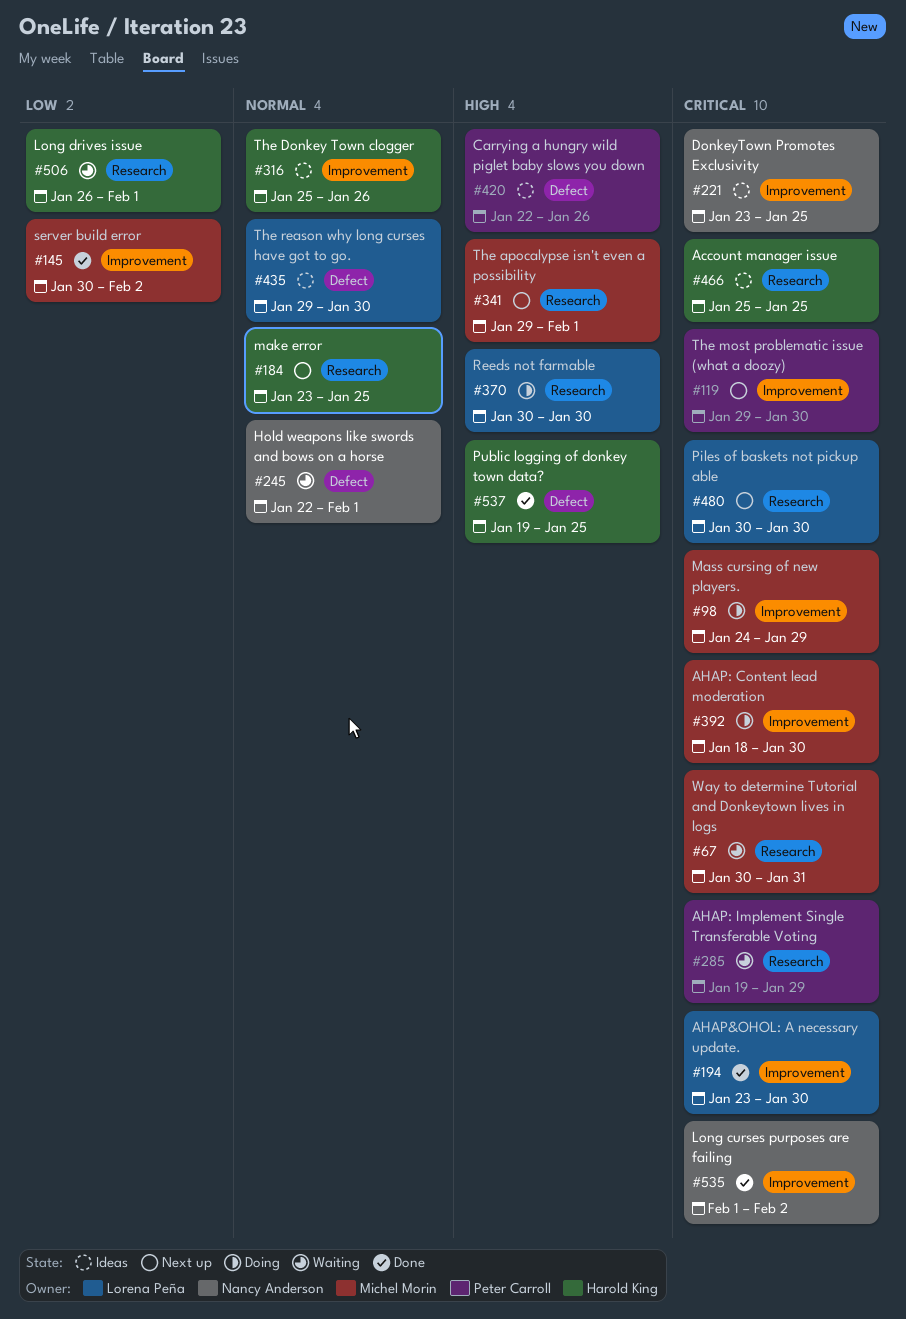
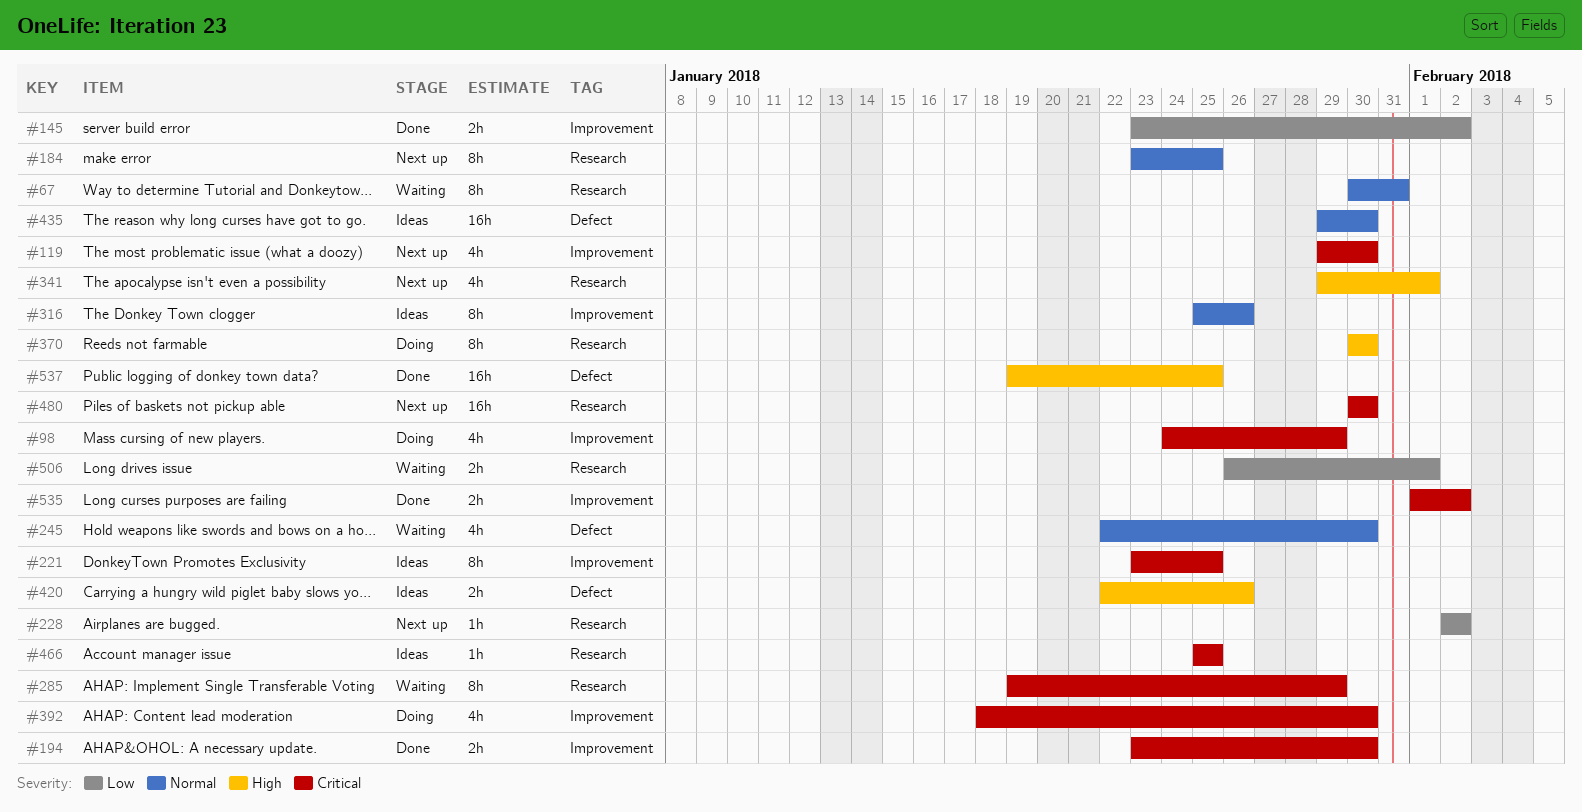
#67, priority: Critical -> Normal
#145, start: Jan 30 -> Jan 23
#228: none -> present
#245, due: Feb 1 -> Jan 30

